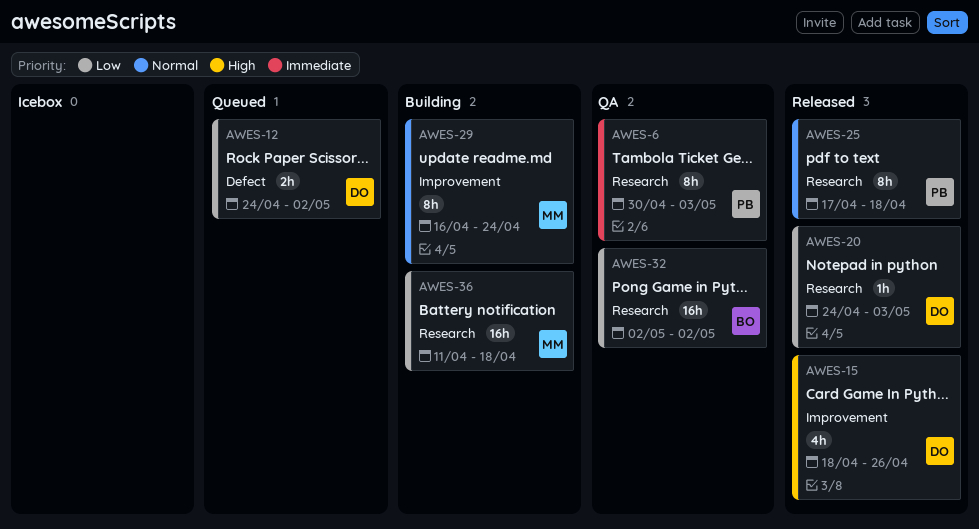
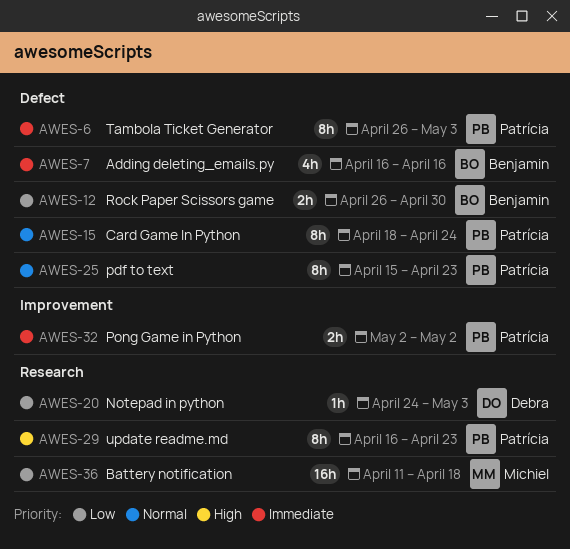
AWES-6, label: Research -> Defect
AWES-6, start: Apr 30 -> Apr 26
AWES-7: none -> present
AWES-12, owner: Debra -> Benjamin
AWES-12, start: Apr 24 -> Apr 26
AWES-12, due: May 2 -> Apr 30
AWES-15, owner: Debra -> Patrícia
AWES-15, priority: High -> Normal
AWES-15, label: Improvement -> Defect
AWES-15, estimate: 4h -> 8h
AWES-15, due: Apr 26 -> Apr 24
AWES-25, label: Research -> Defect
AWES-25, start: Apr 17 -> Apr 15
AWES-25, due: Apr 18 -> Apr 23
AWES-29, owner: Michiel -> Patrícia
AWES-29, priority: Normal -> High
AWES-29, label: Improvement -> Research
AWES-29, due: Apr 24 -> Apr 23
AWES-32, owner: Benjamin -> Patrícia
AWES-32, priority: Low -> Immediate
AWES-32, label: Research -> Improvement
AWES-32, estimate: 16h -> 2h

